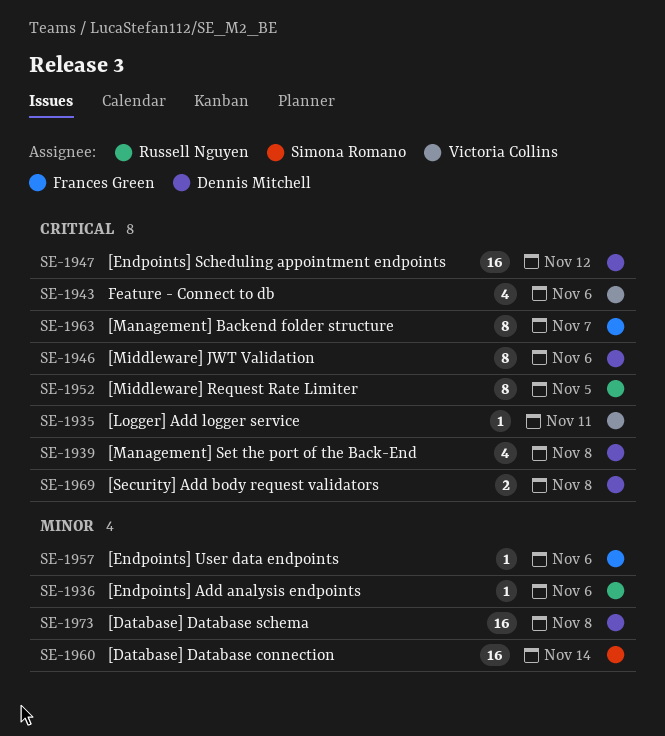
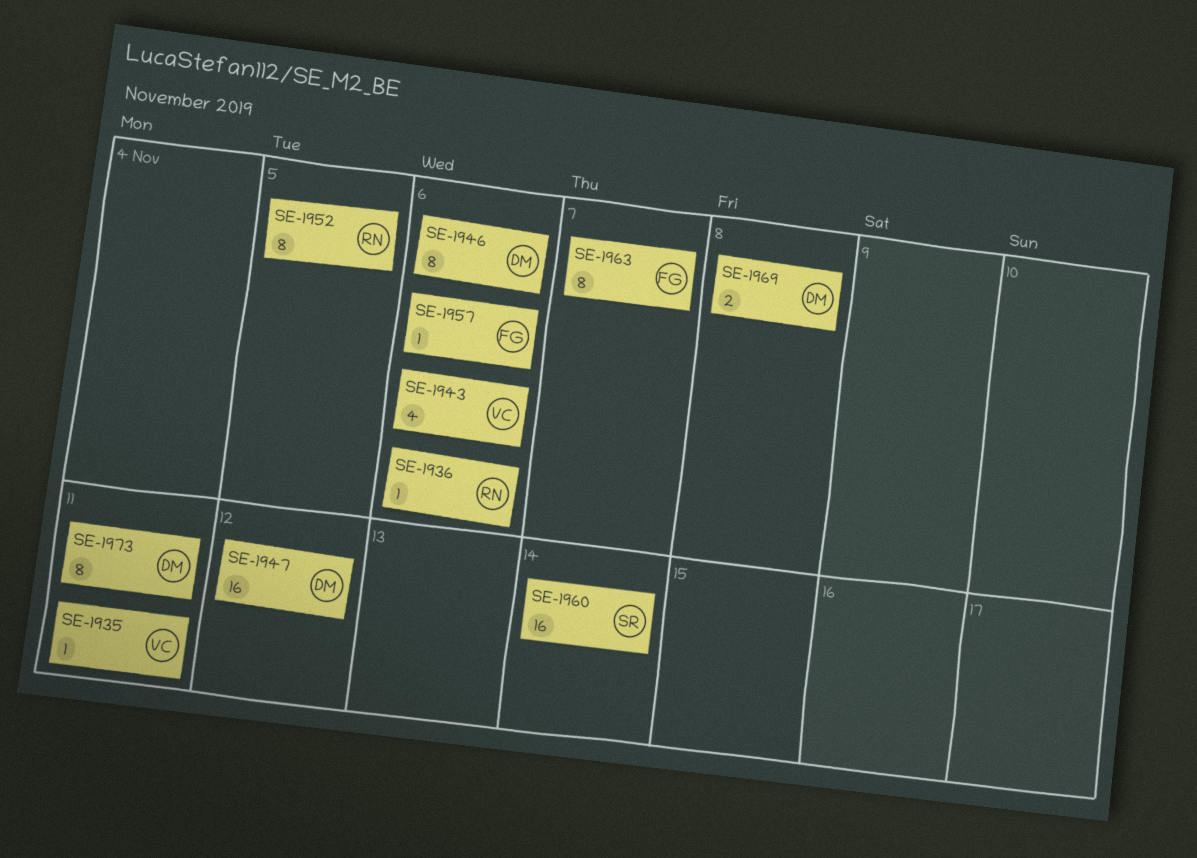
SE-1939: present -> none
SE-1973, estimate: 16 -> 8
SE-1973, due: Nov 8 -> Nov 11

